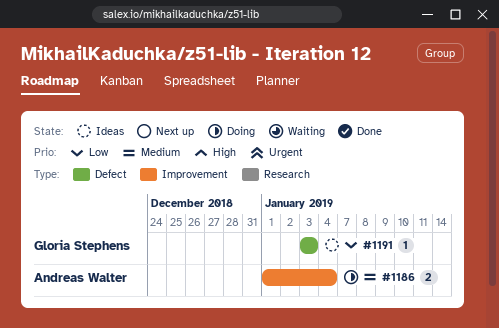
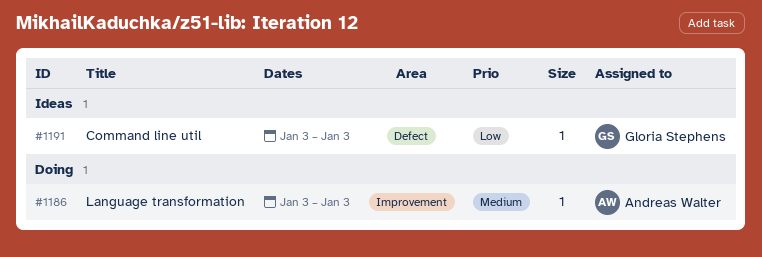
#1186, estimate: 2 -> 1
#1186, start: Jan 1 -> Jan 3
#1186, due: Jan 4 -> Jan 3

